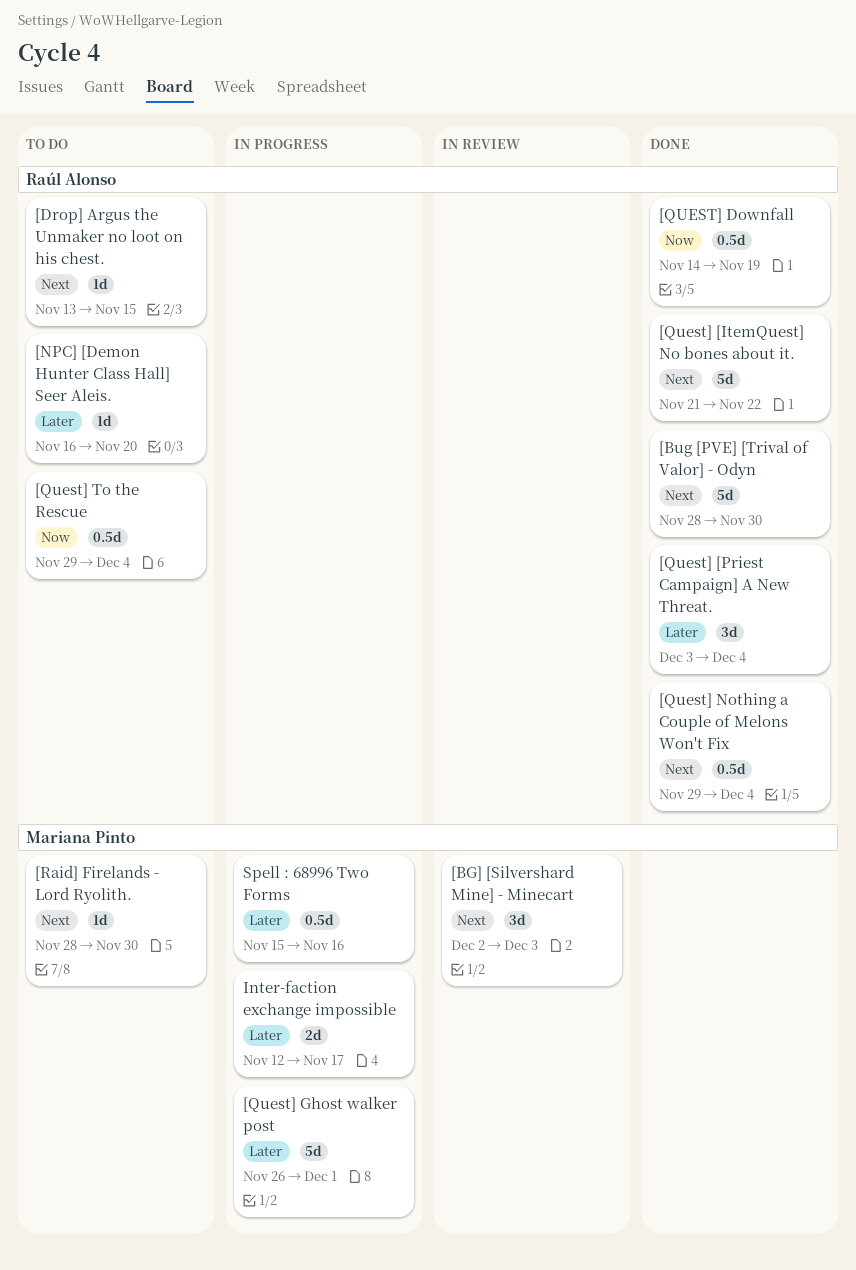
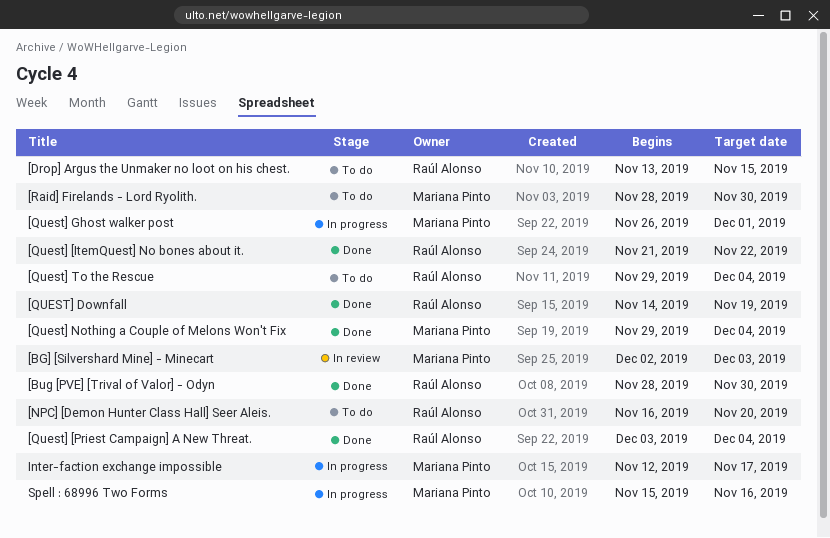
[Quest] Nothing a Couple of Melons Won't Fix, owner: Raúl Alonso -> Mariana Pinto

